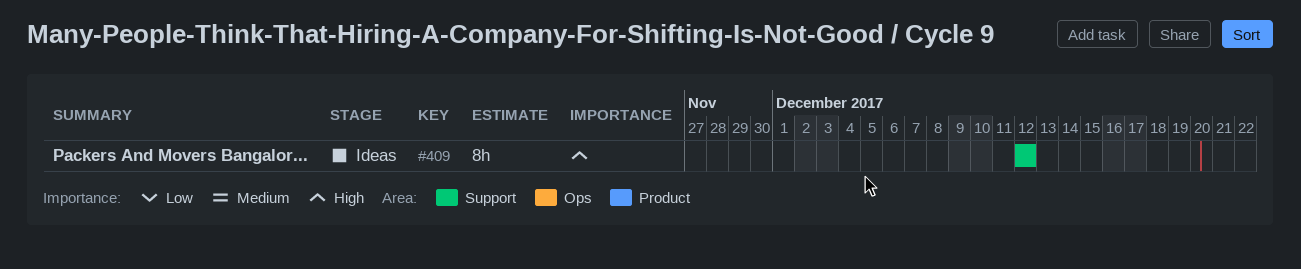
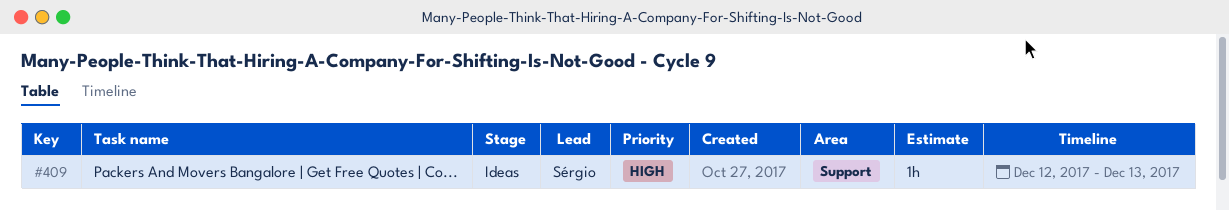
#409, estimate: 8h -> 1h
#409, due: Dec 12 -> Dec 13

